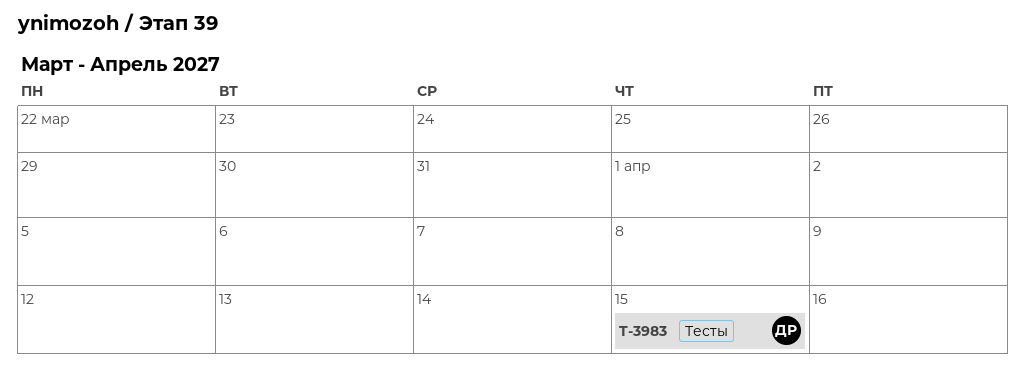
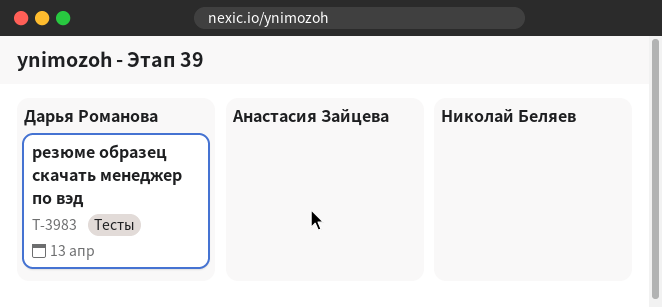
T-3983, due: Apr 15 -> Apr 13

